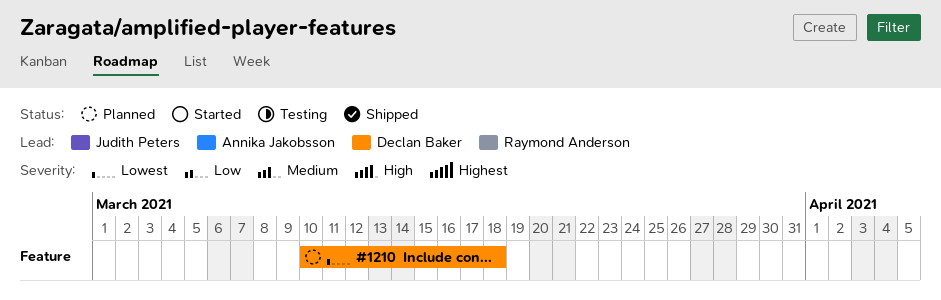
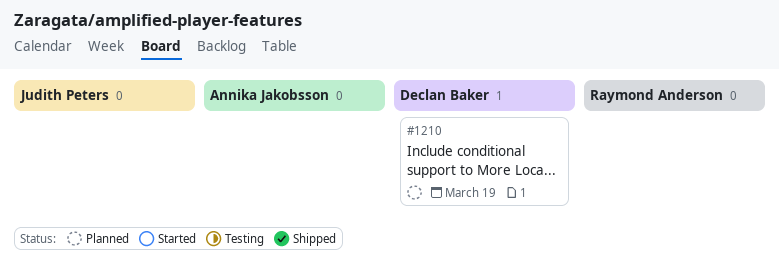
#1210, due: Mar 18 -> Mar 19

